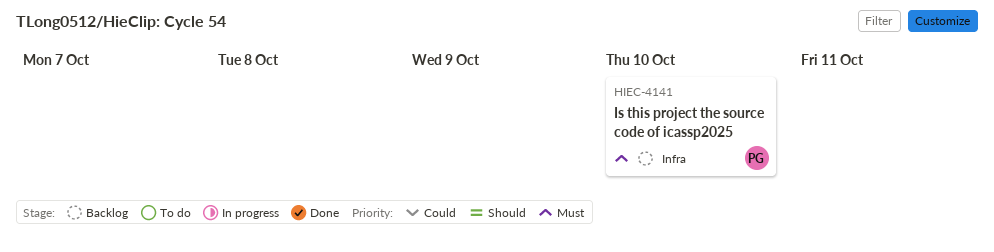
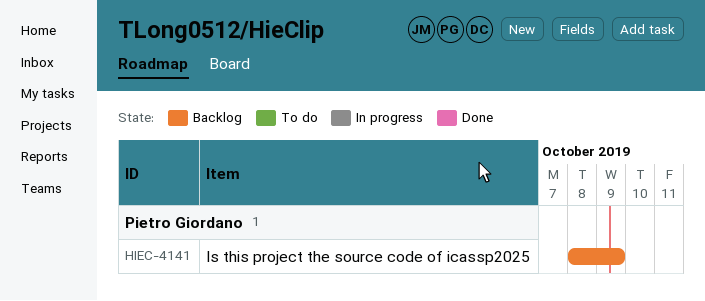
HIEC-4141, due: Oct 10 -> Oct 9

